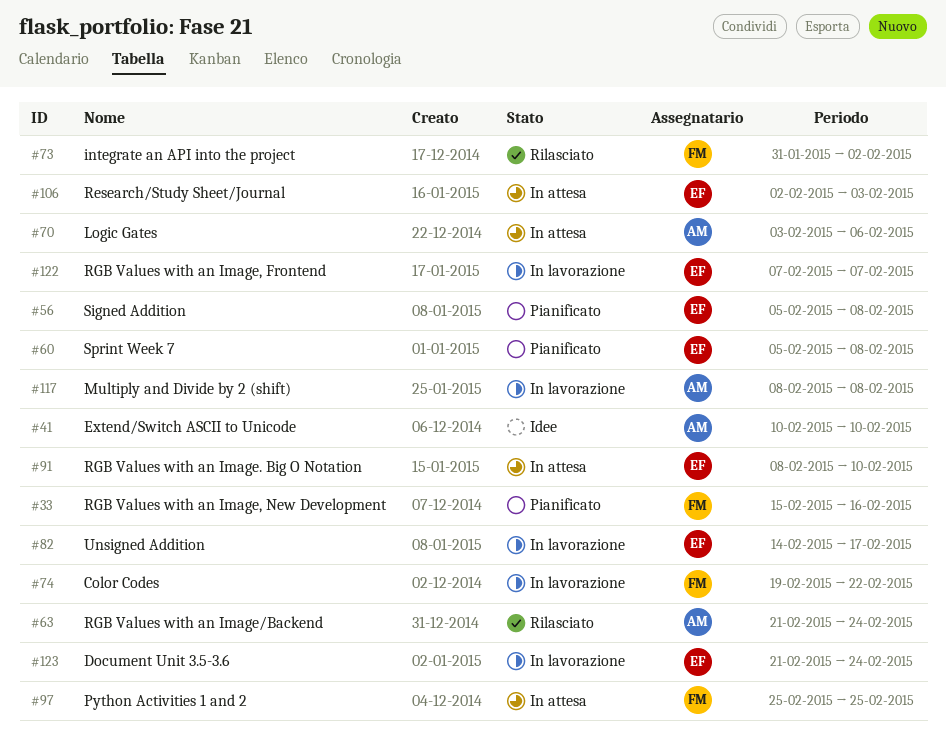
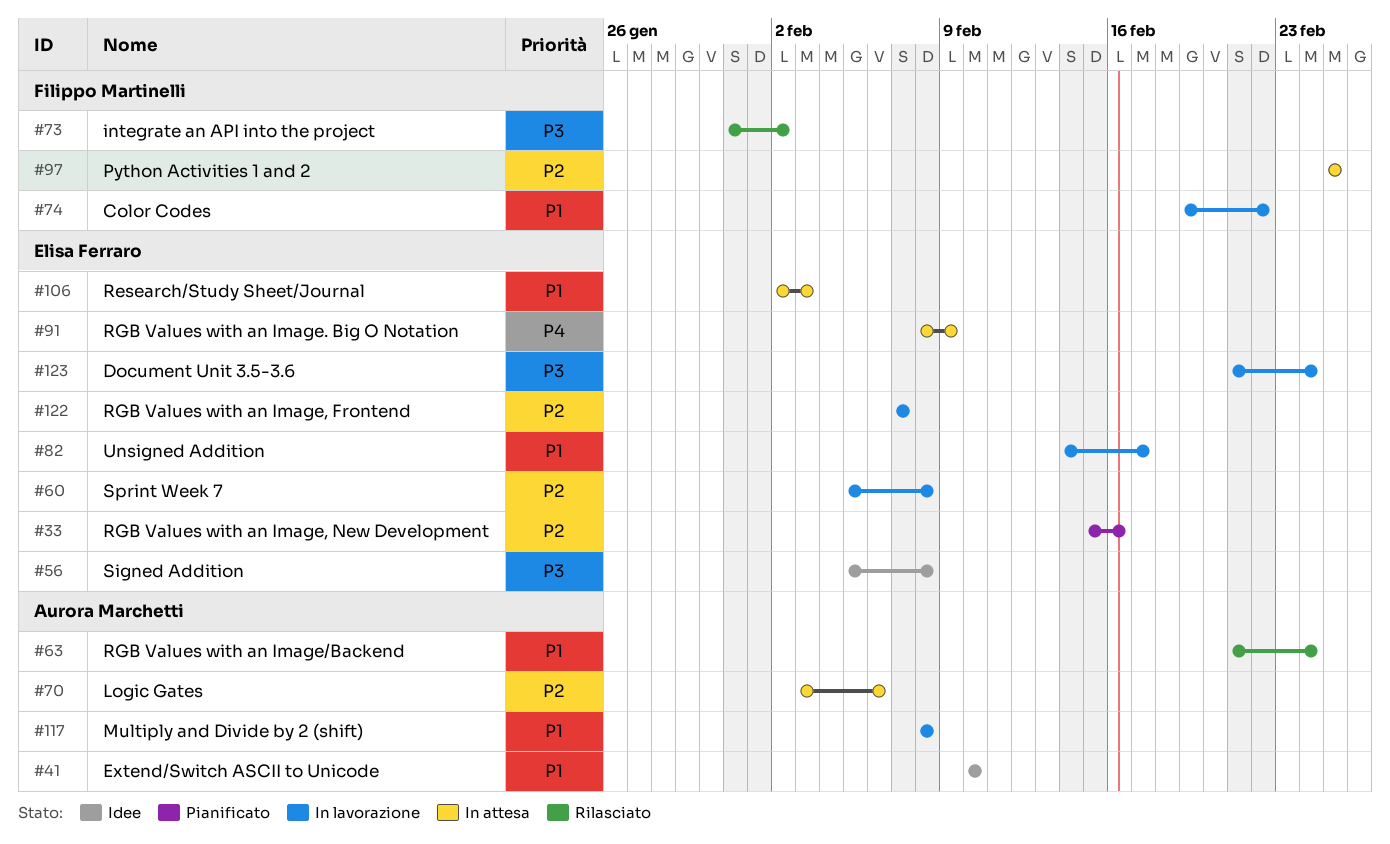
#33, owner: Filippo Martinelli -> Elisa Ferraro
#56, status: Pianificato -> Idee
#60, status: Pianificato -> In lavorazione
#91, due: Feb 10 -> Feb 9

